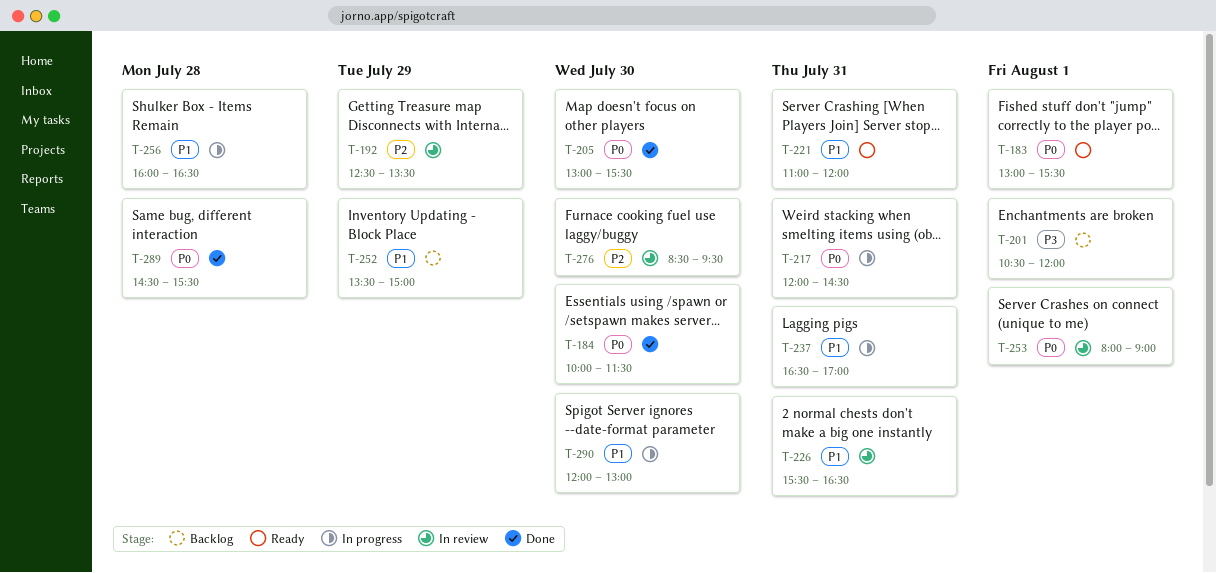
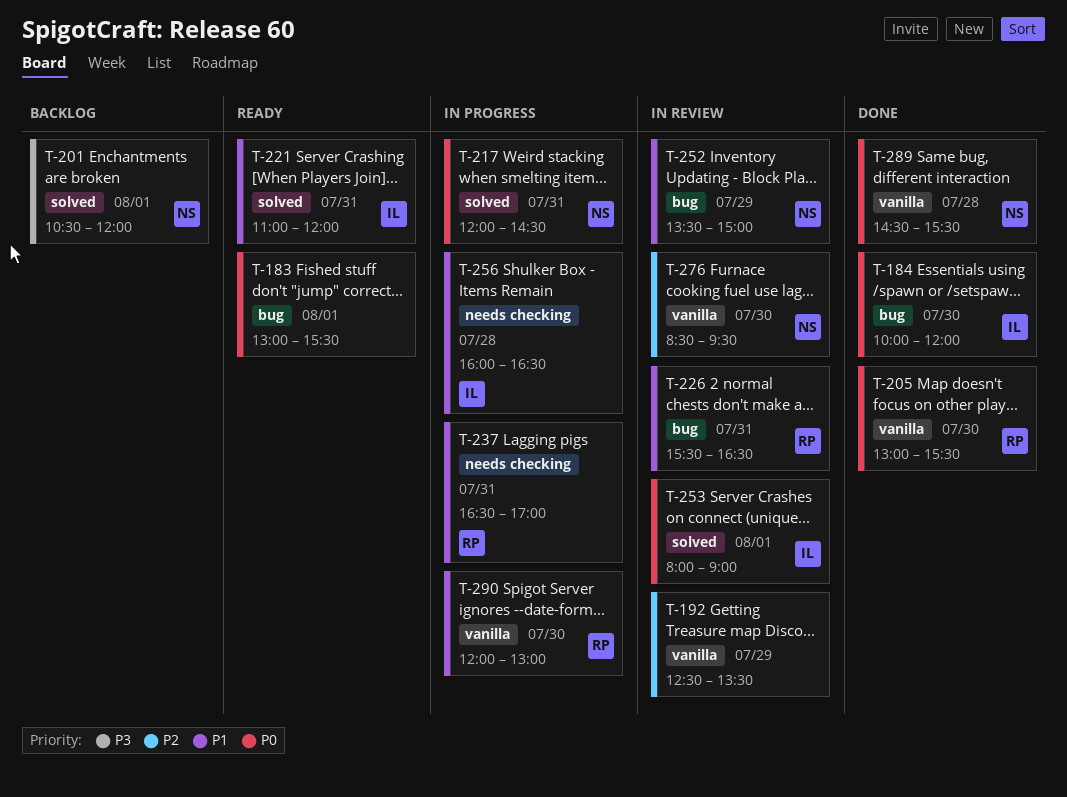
T-184, ends: 11:30 -> 12:00
T-252, status: Backlog -> In review

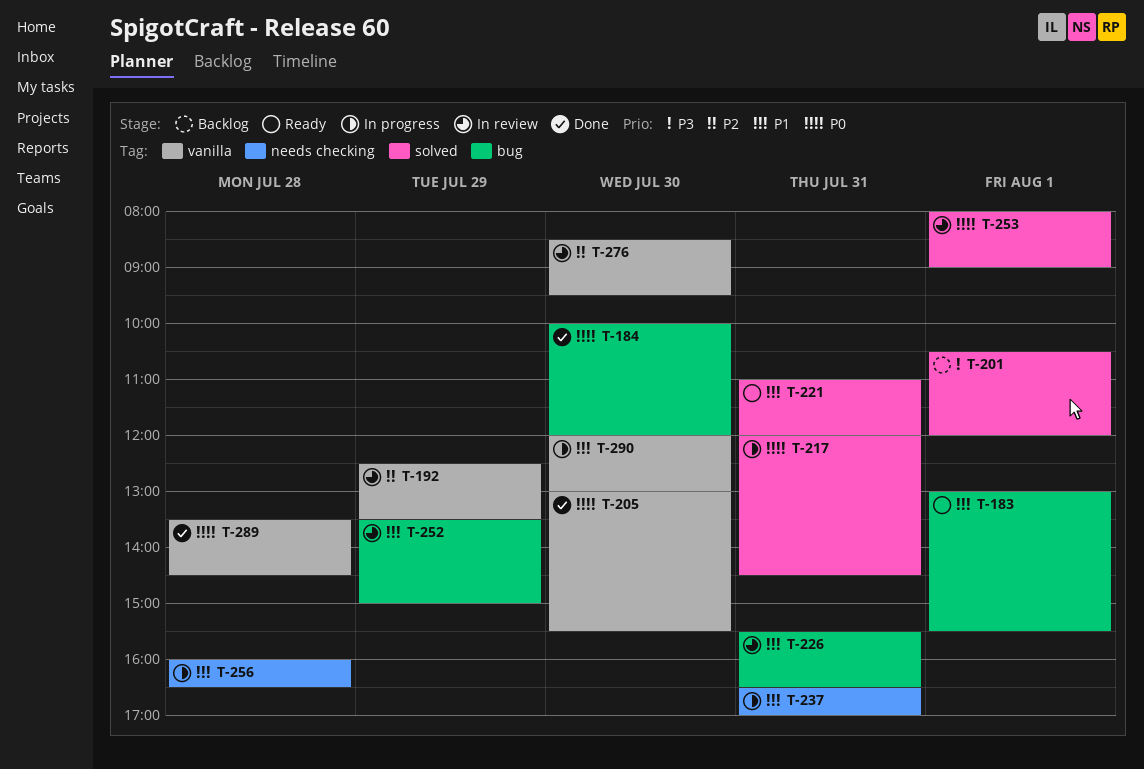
T-183, priority: P0 -> P1
T-289, begins: 14:30 -> 13:30
T-289, ends: 15:30 -> 14:30

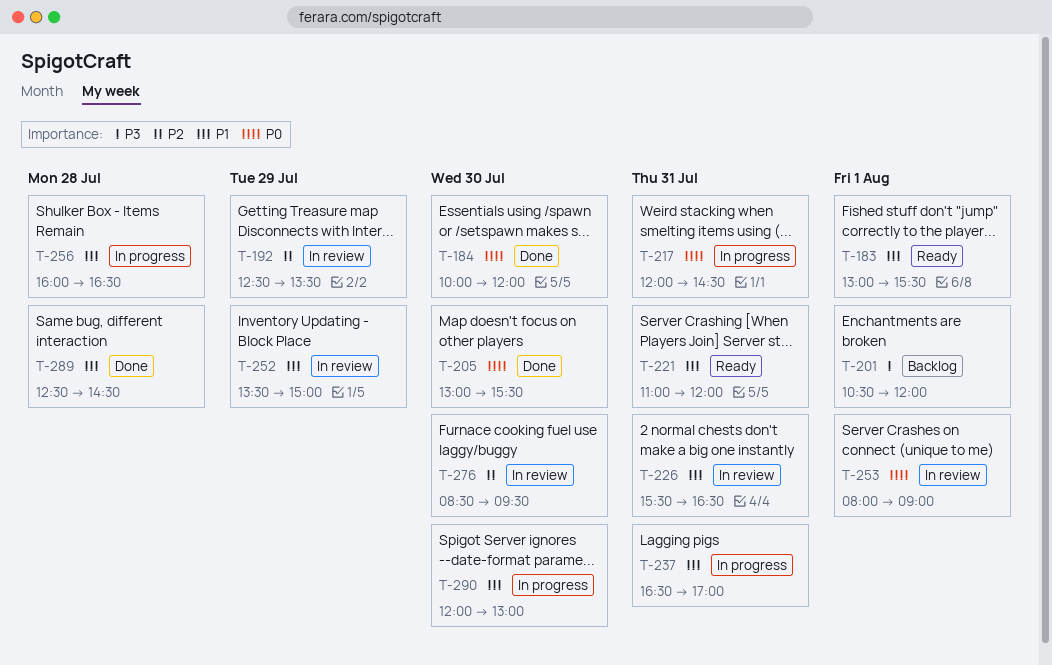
T-289, priority: P0 -> P1
T-289, begins: 13:30 -> 12:30

